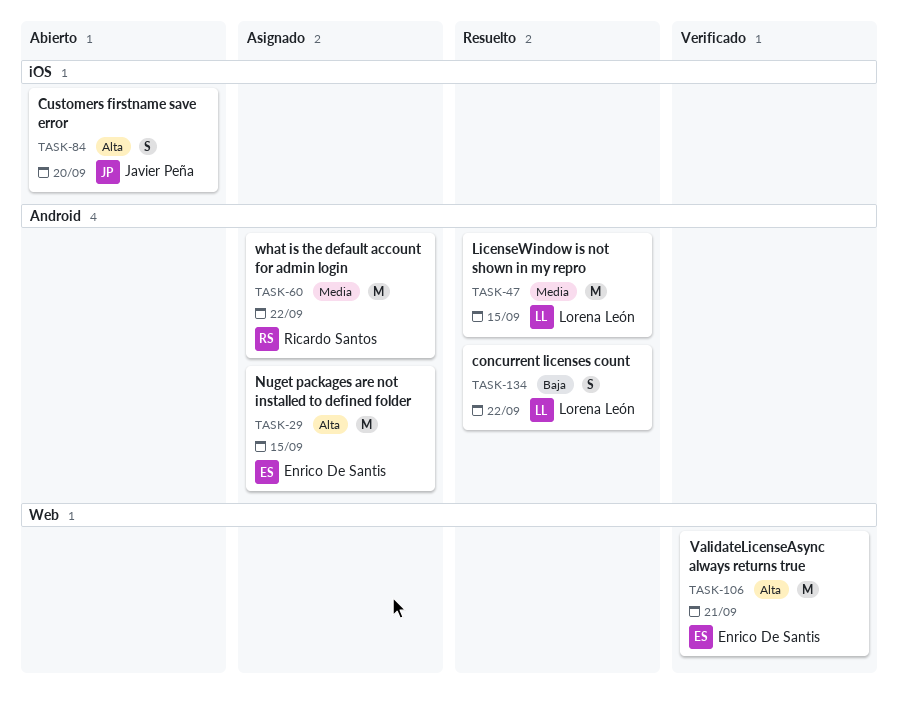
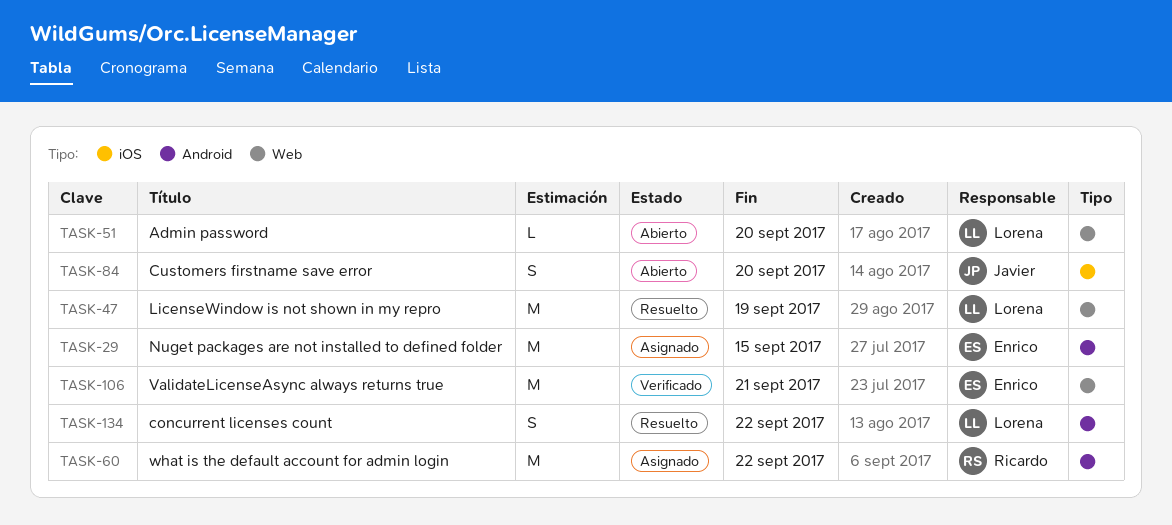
TASK-47, label: Android -> Web
TASK-47, due: Sep 15 -> Sep 19
TASK-51: none -> present

